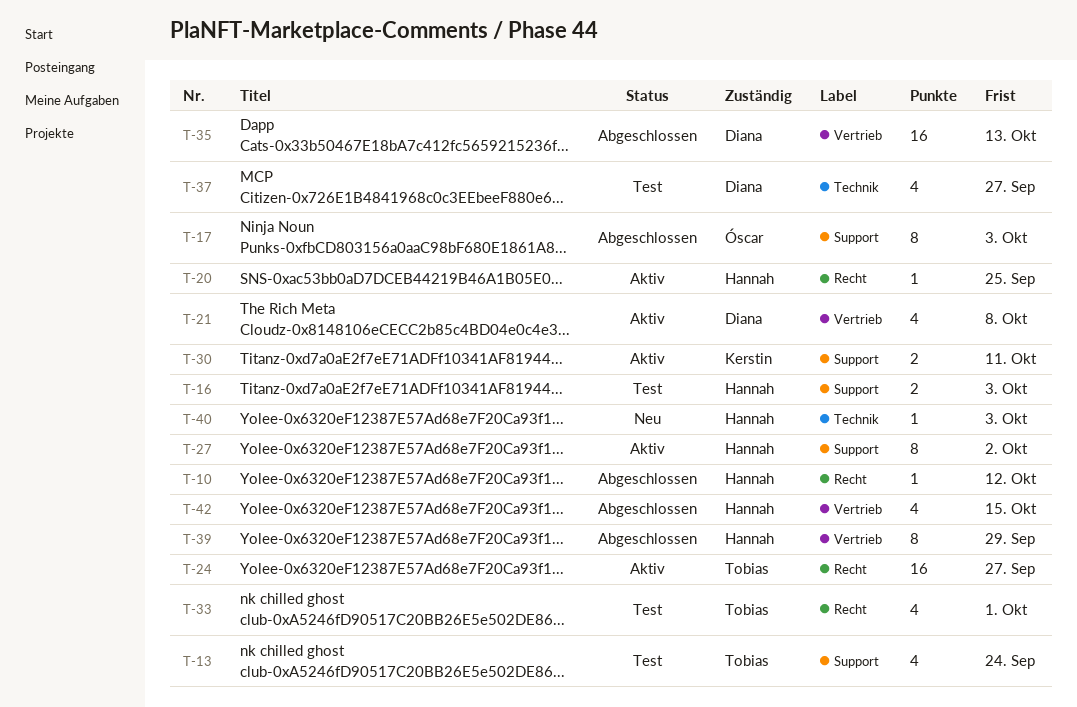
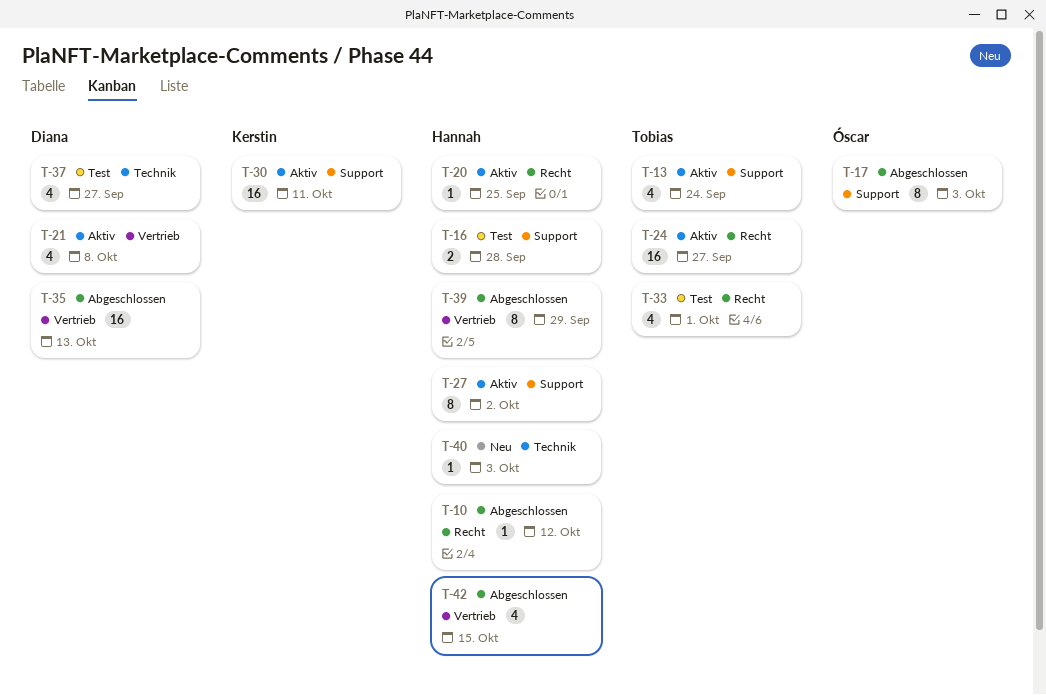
T-13, status: Test -> Aktiv
T-16, due: Oct 3 -> Sep 28
T-30, estimate: 2 -> 16

